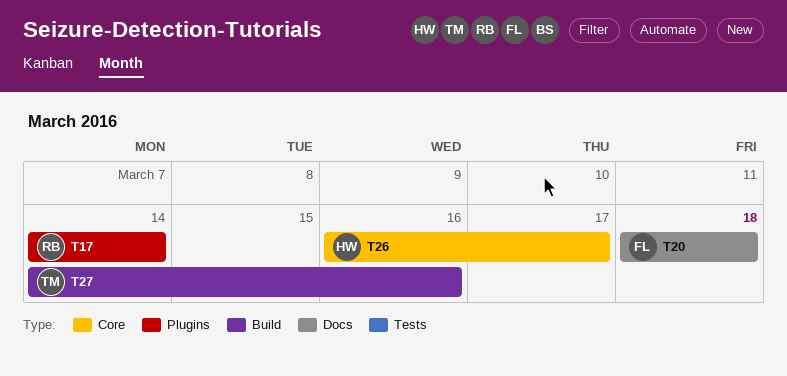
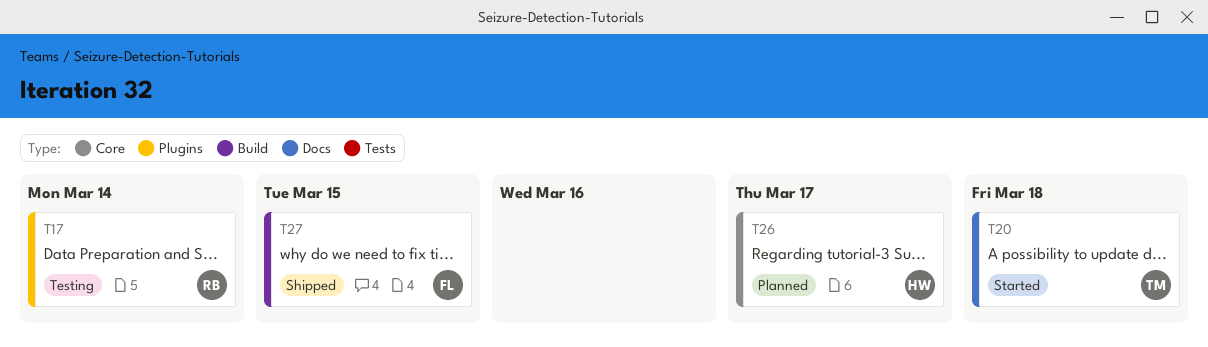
T20, owner: FL -> TM
T27, owner: TM -> FL
T27, due: Mar 16 -> Mar 15

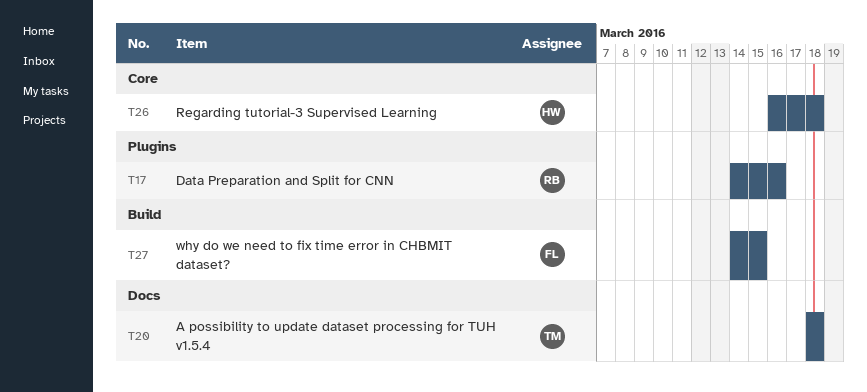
T17, due: Mar 14 -> Mar 16
T26, due: Mar 17 -> Mar 18

